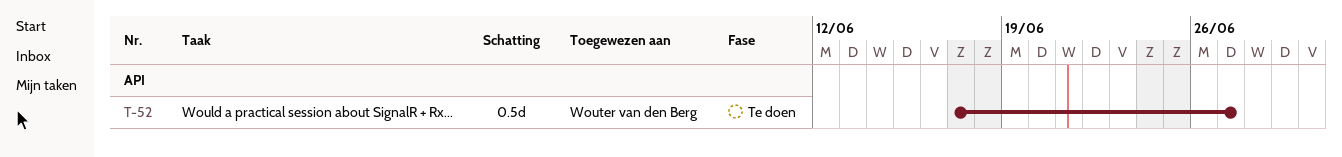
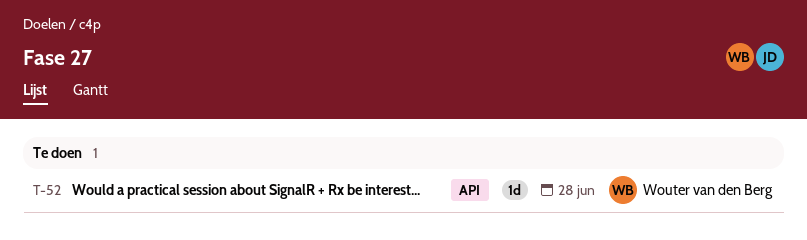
T-52, estimate: 0.5d -> 1d
T-52, due: Jun 27 -> Jun 28

